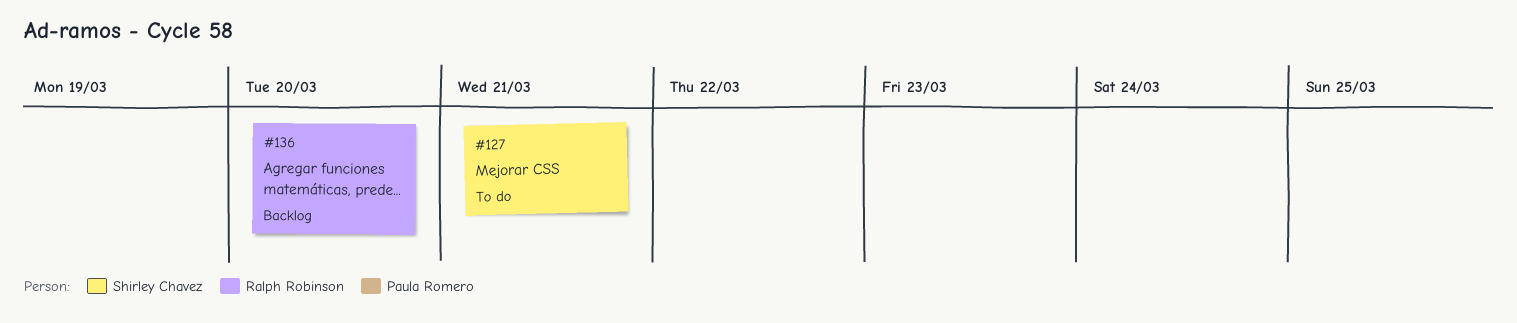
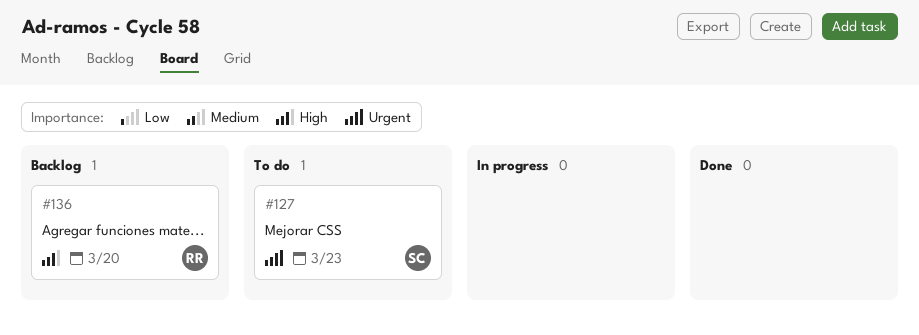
#127, due: Mar 21 -> Mar 23

